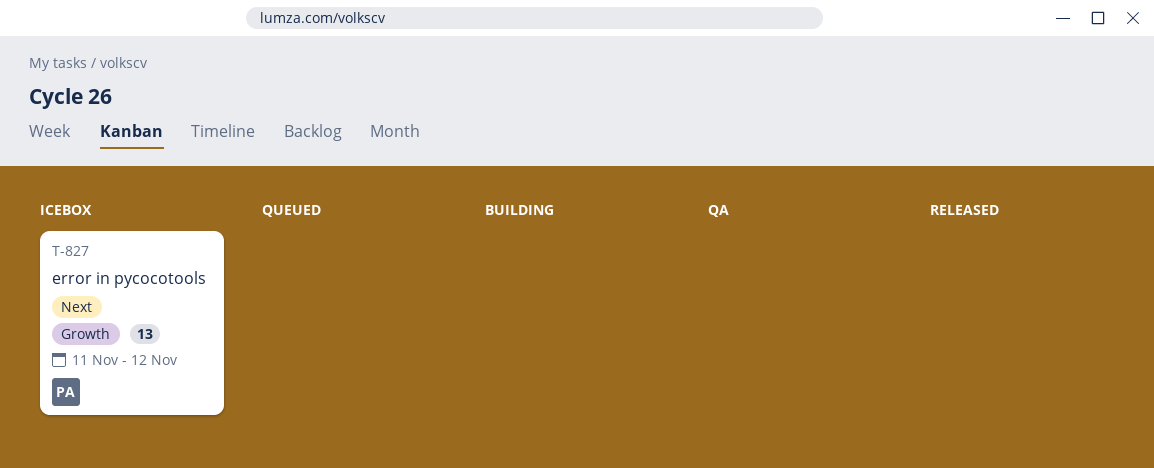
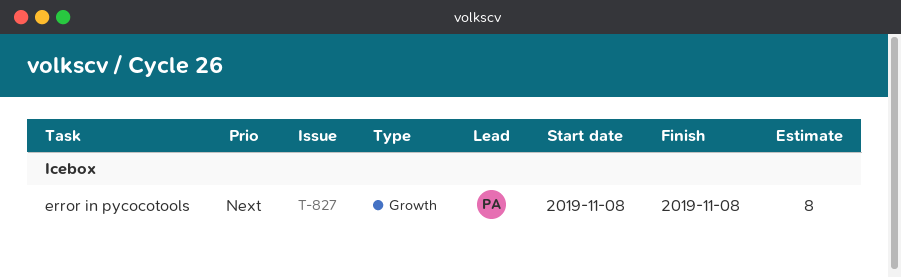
T-827, estimate: 13 -> 8
T-827, start: Nov 11 -> Nov 8
T-827, due: Nov 12 -> Nov 8

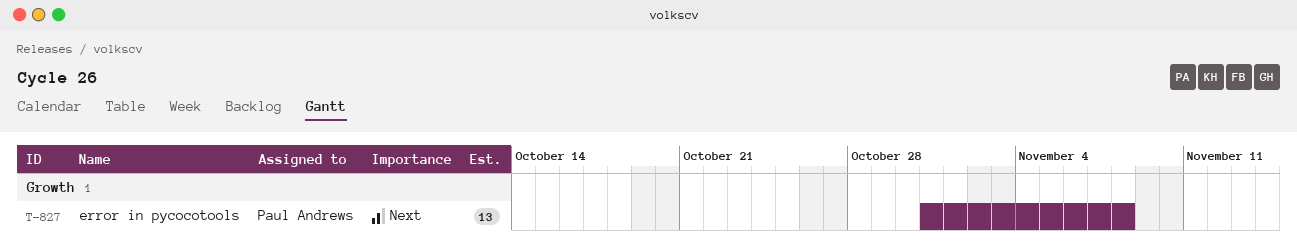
T-827, estimate: 8 -> 13
T-827, start: Nov 8 -> Oct 31

